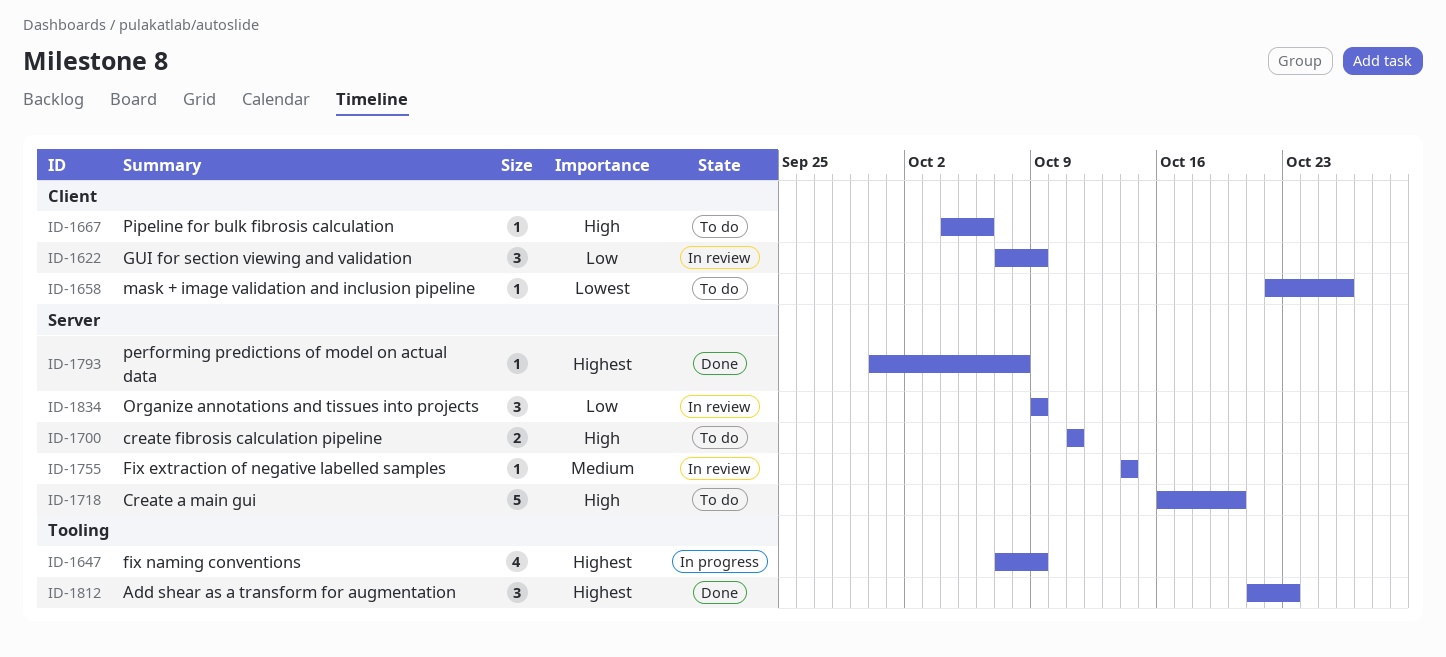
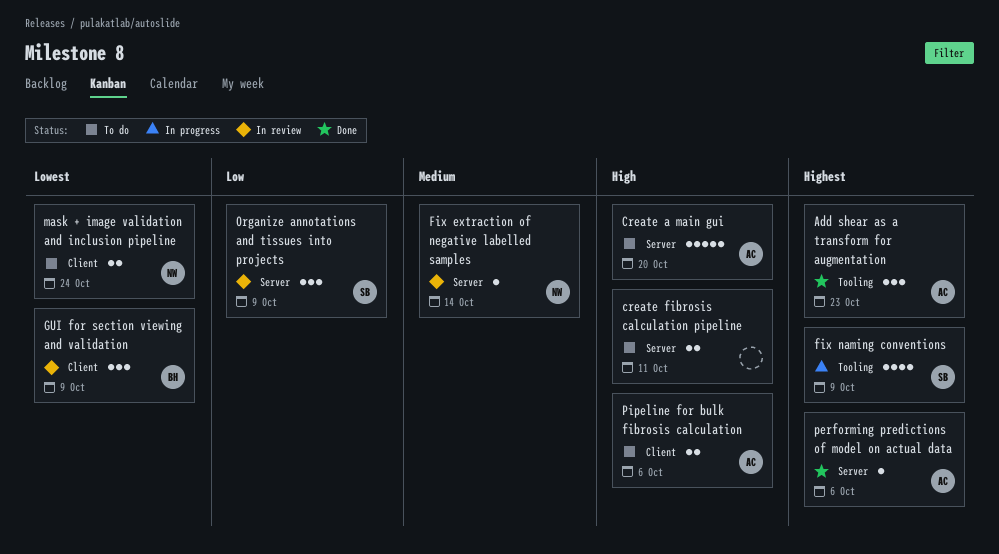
GUI for section viewing and validation, priority: Low -> Lowest
mask + image validation and inclusion pipeline, estimate: 1 -> 2
mask + image validation and inclusion pipeline, due: Oct 26 -> Oct 24
performing predictions of model on actual data, due: Oct 8 -> Oct 6
Pipeline for bulk fibrosis calculation, estimate: 1 -> 2

